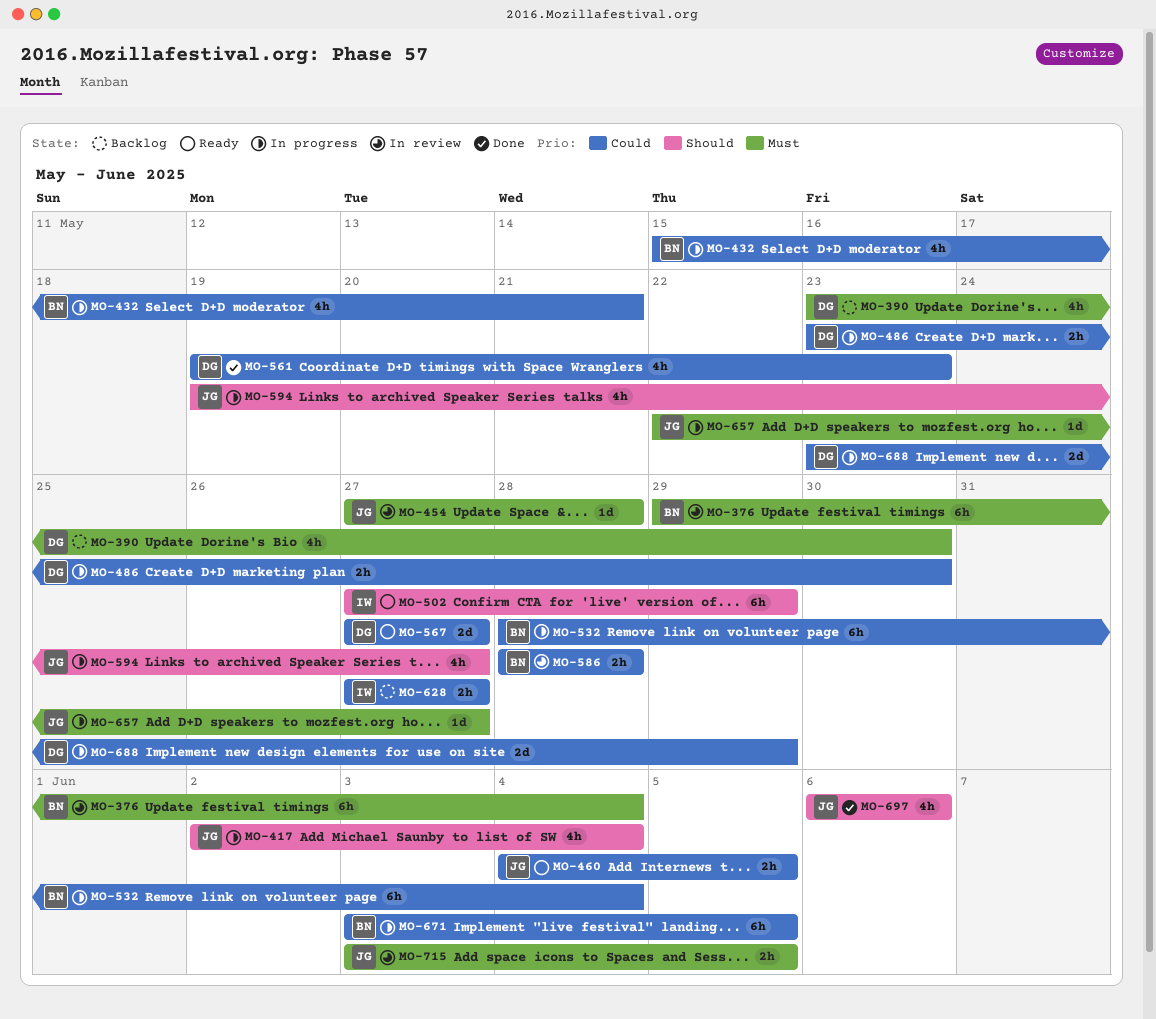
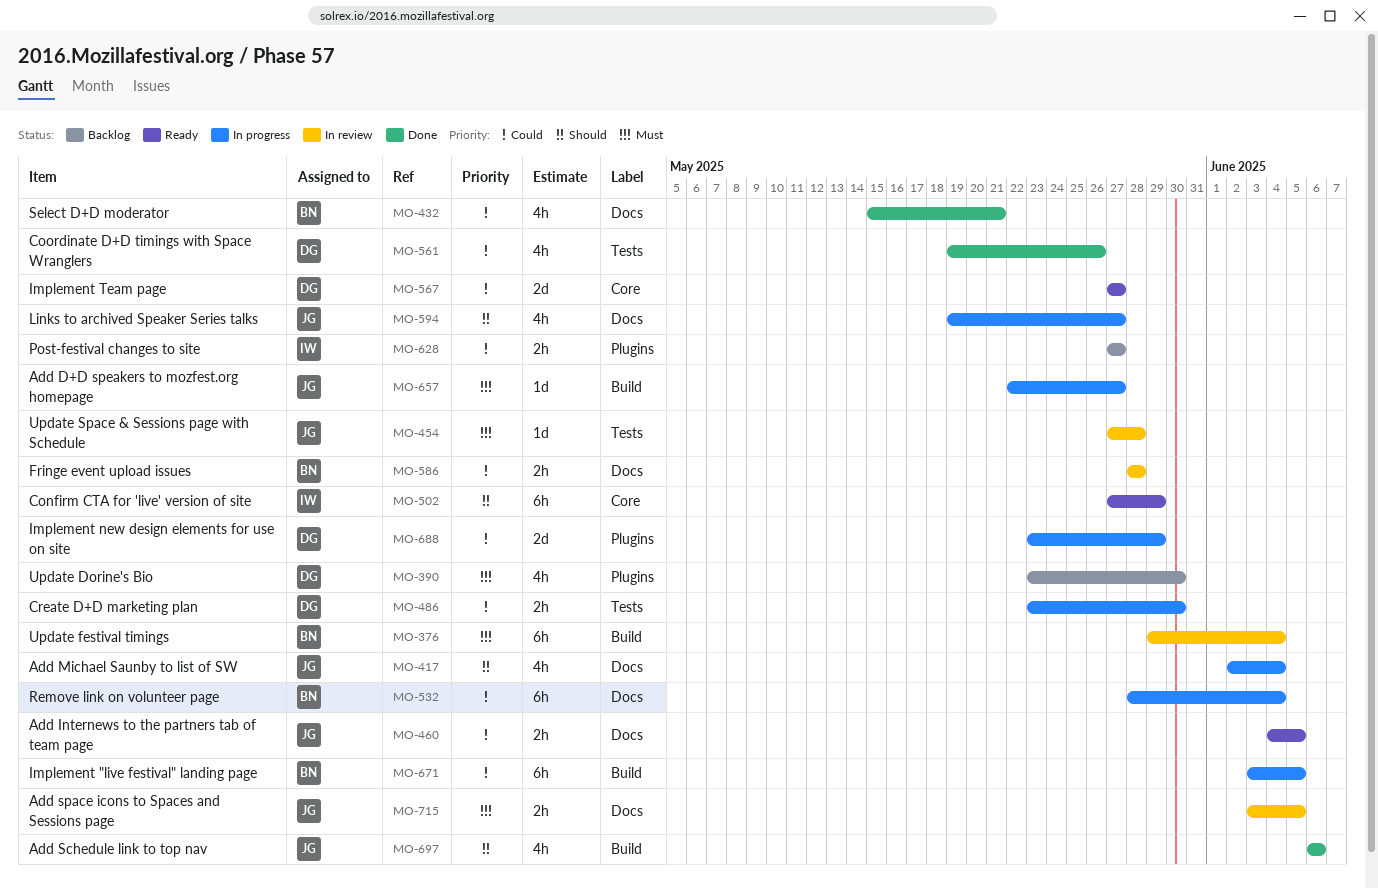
MO-432, status: In progress -> Done
MO-561, due: May 23 -> May 26

